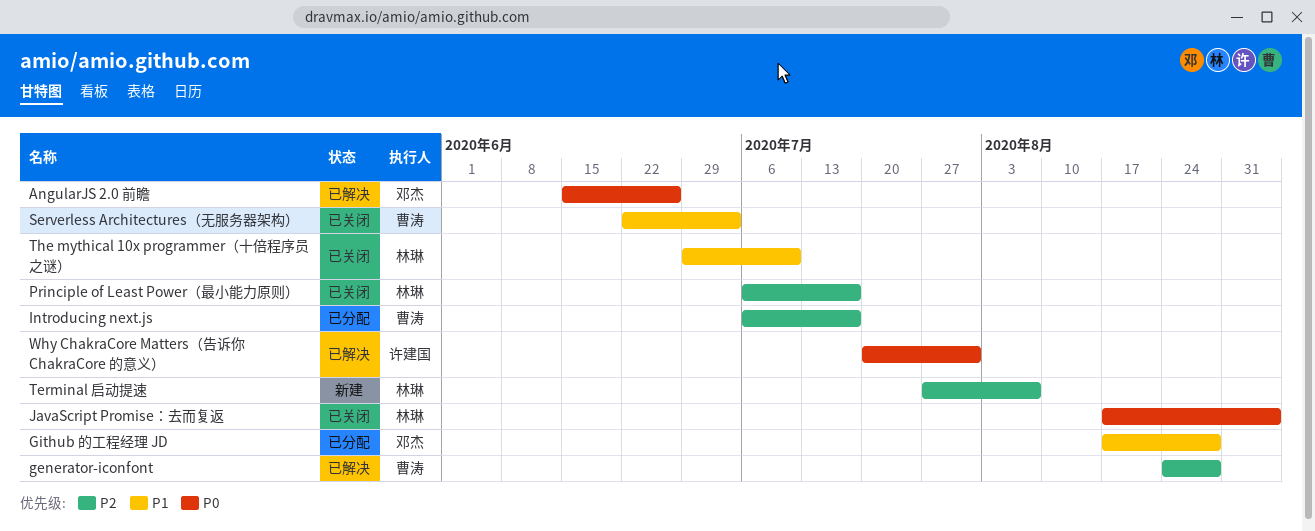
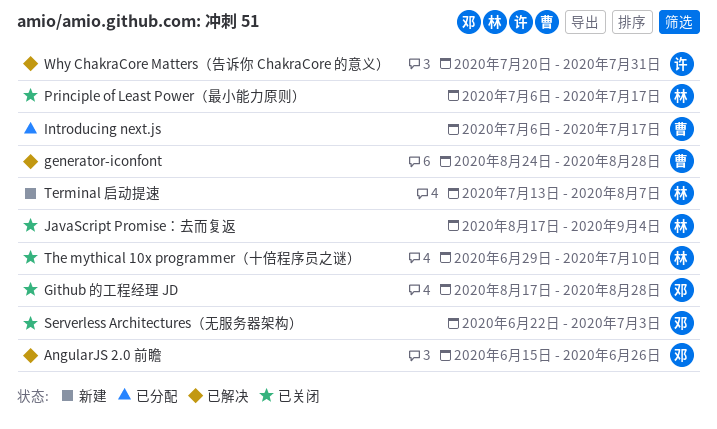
Github 的工程经理 JD, status: 已分配 -> 已关闭
Serverless Architectures（无服务器架构）, owner: 曹涛 -> 邓杰
Terminal 启动提速, start: Jul 27 -> Jul 13

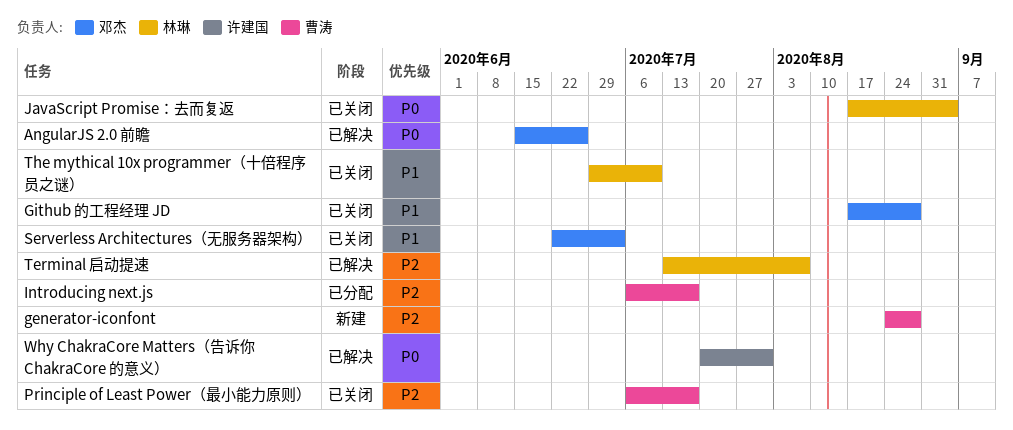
generator-iconfont, status: 已解决 -> 新建
Principle of Least Power（最小能力原则）, owner: 林琳 -> 曹涛
Terminal 启动提速, status: 新建 -> 已解决

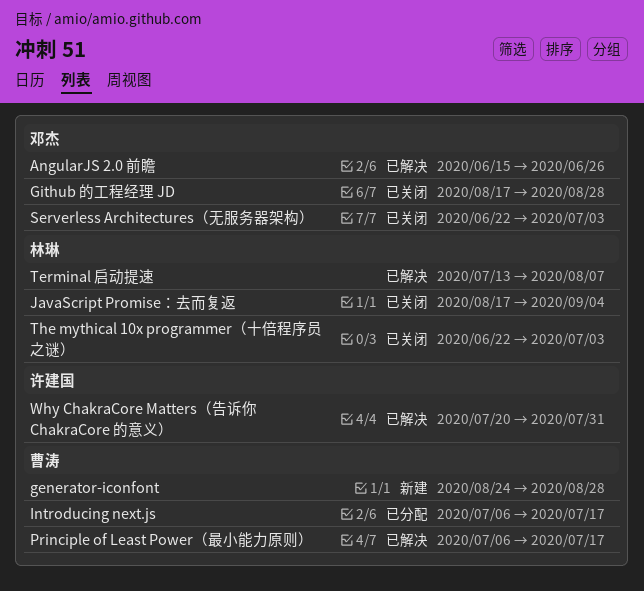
Principle of Least Power（最小能力原则）, status: 已关闭 -> 已解决
The mythical 10x programmer（十倍程序员之谜）, start: Jun 29 -> Jun 22
The mythical 10x programmer（十倍程序员之谜）, due: Jul 10 -> Jul 3

